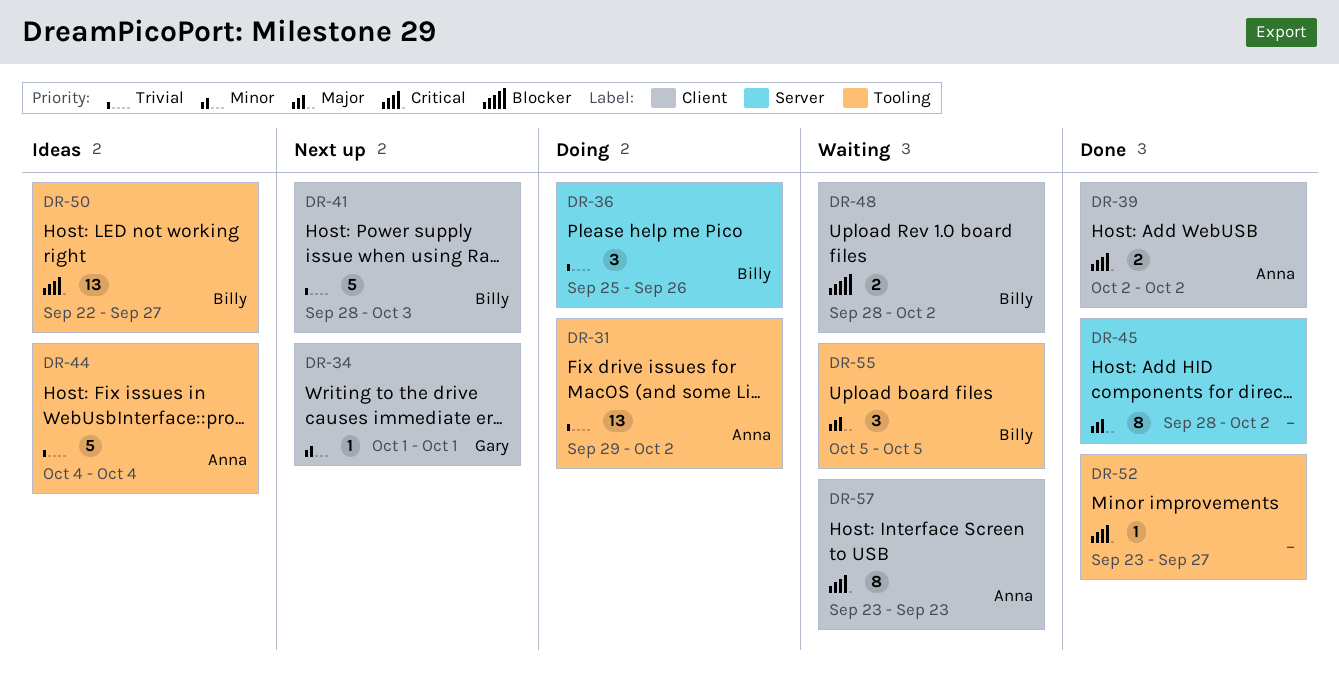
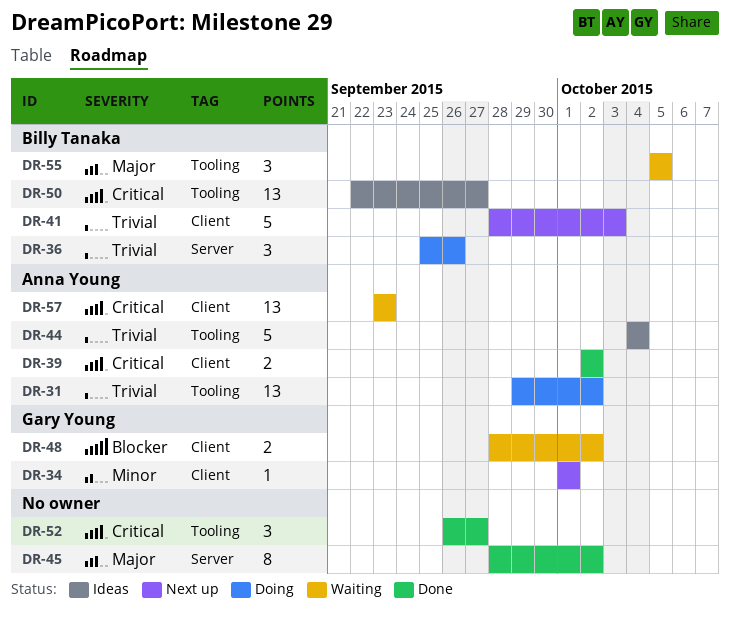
DR-48, owner: Billy Tanaka -> Gary Young
DR-52, estimate: 1 -> 3
DR-52, start: Sep 23 -> Sep 26
DR-57, estimate: 8 -> 13

